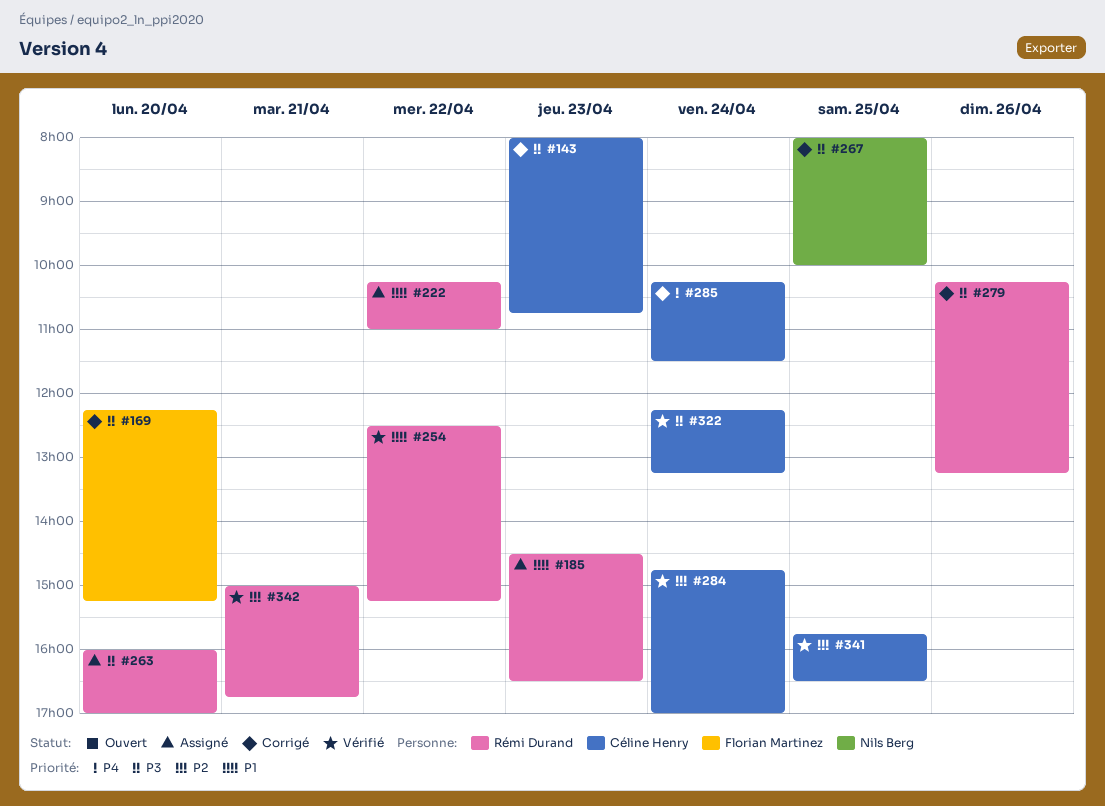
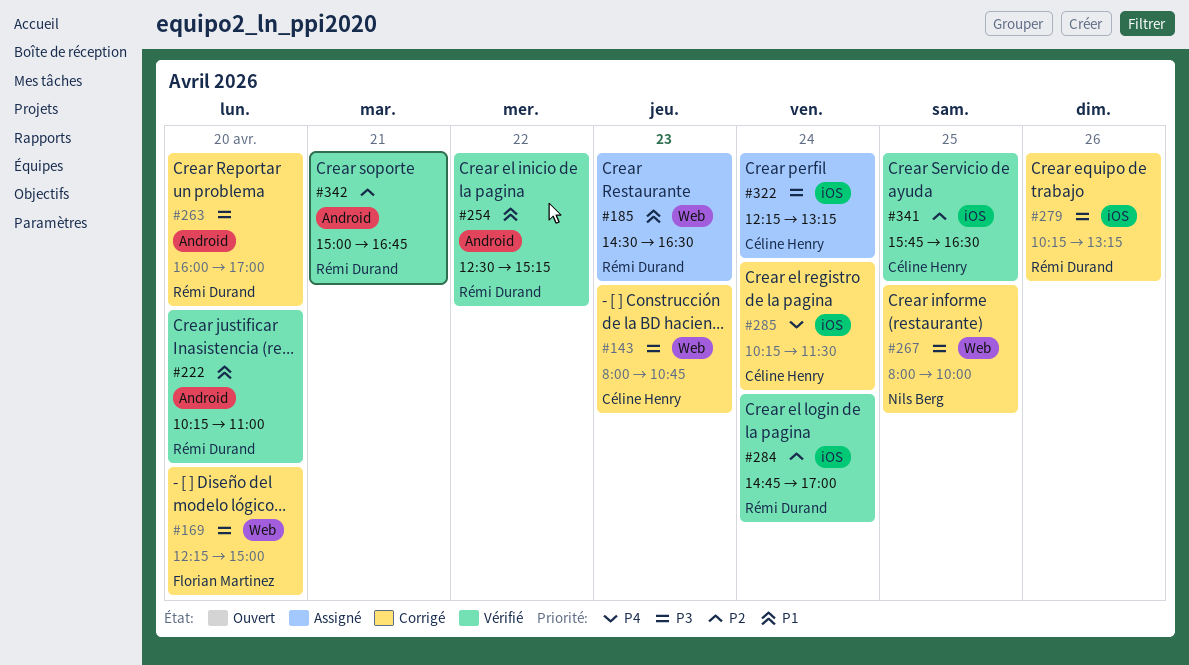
#169, ends: 15:15 -> 15:00
#222, status: Assigné -> Vérifié
#222, day: Apr 22 -> Apr 20
#263, status: Assigné -> Corrigé
#284, owner: Céline Henry -> Rémi Durand
#322, status: Vérifié -> Assigné

